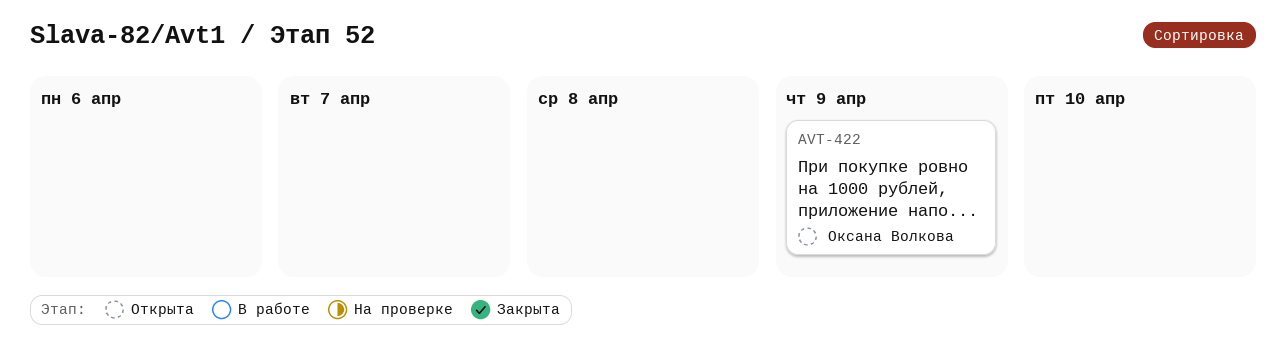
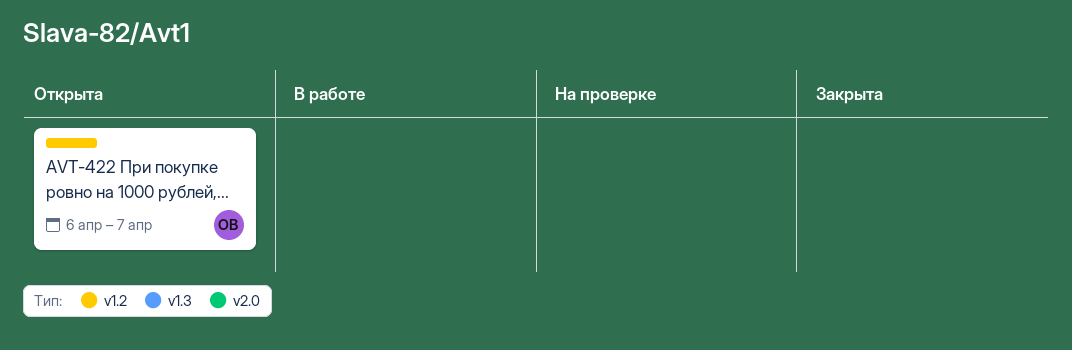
AVT-422, due: Apr 9 -> Apr 7

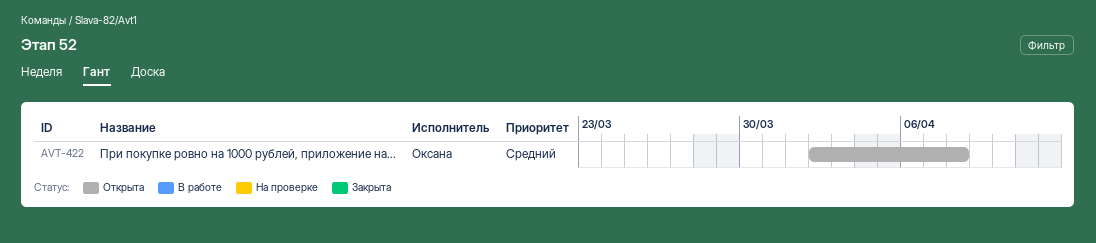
AVT-422, start: Apr 6 -> Apr 2
AVT-422, due: Apr 7 -> Apr 8

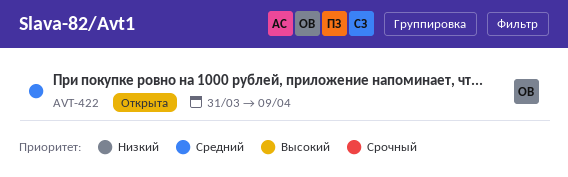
AVT-422, start: Apr 2 -> Mar 31
AVT-422, due: Apr 8 -> Apr 9

